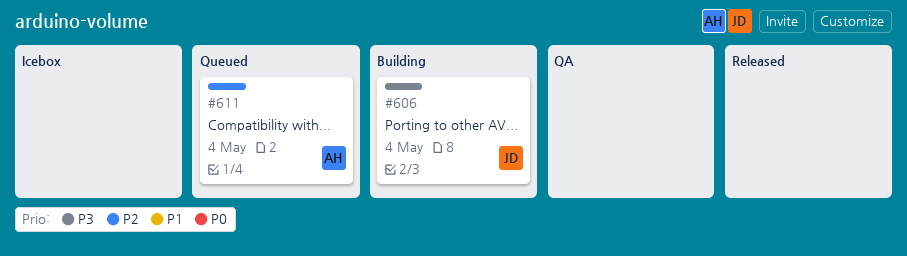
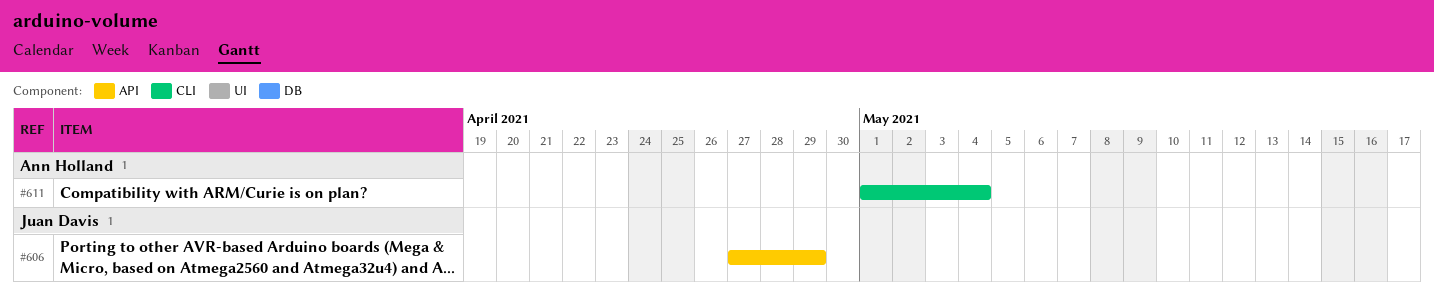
#606, due: May 4 -> Apr 29

